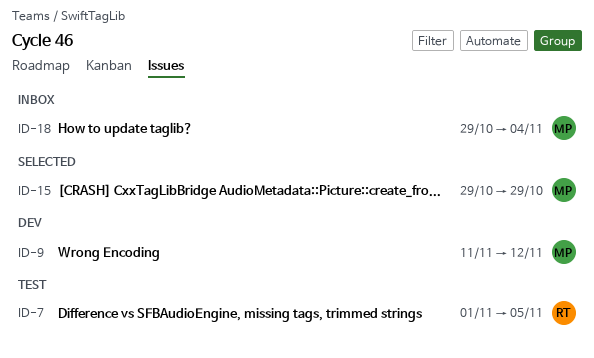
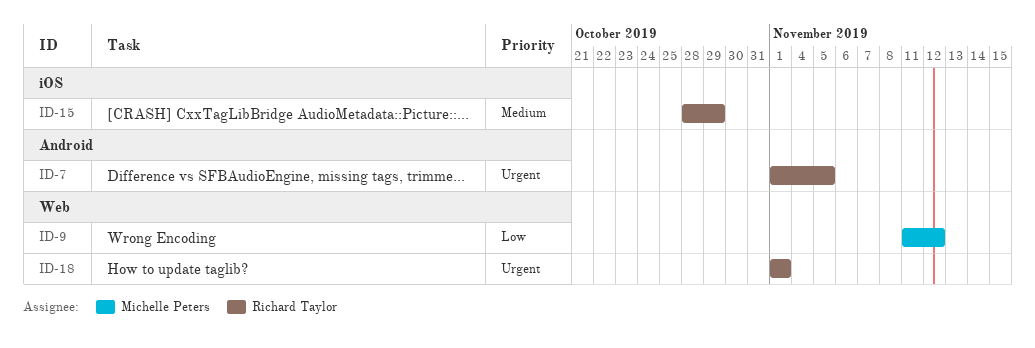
ID-15, owner: Michelle Peters -> Richard Taylor
ID-15, start: Oct 29 -> Oct 28
ID-18, owner: Michelle Peters -> Richard Taylor
ID-18, start: Oct 29 -> Nov 1
ID-18, due: Nov 4 -> Nov 1

